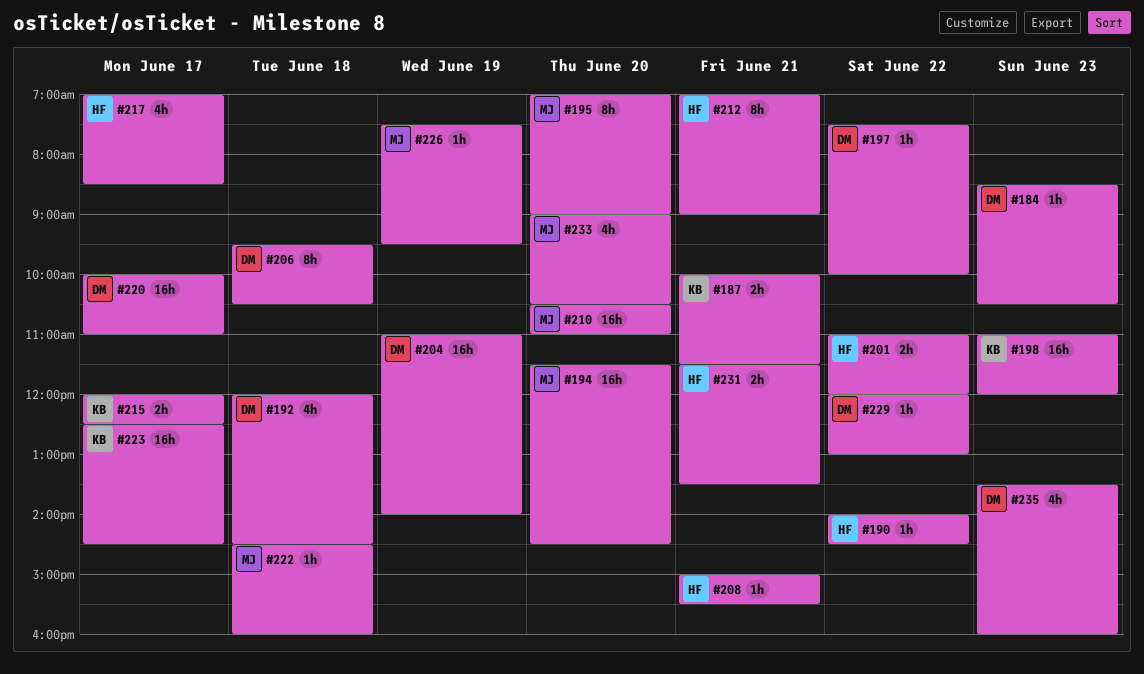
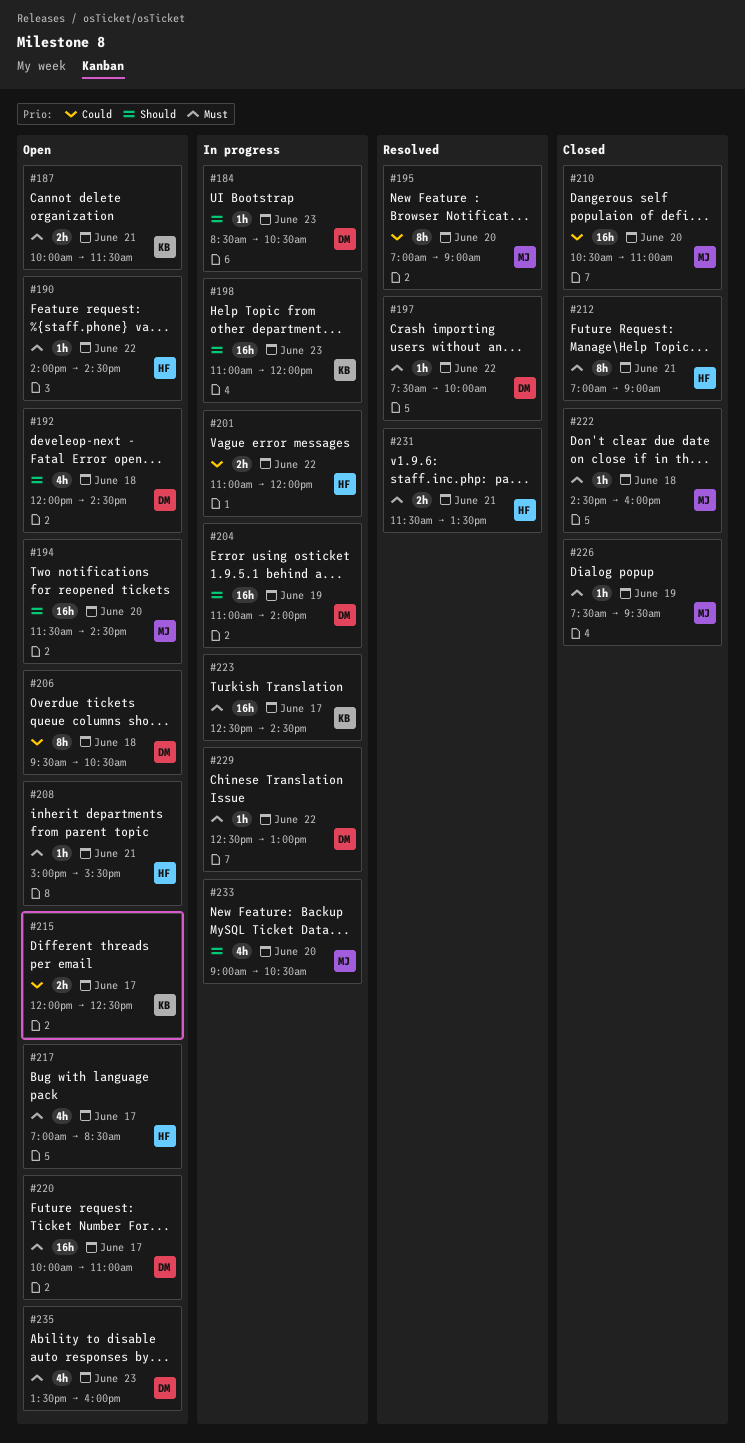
#229, begins: 12:00 -> 12:30

